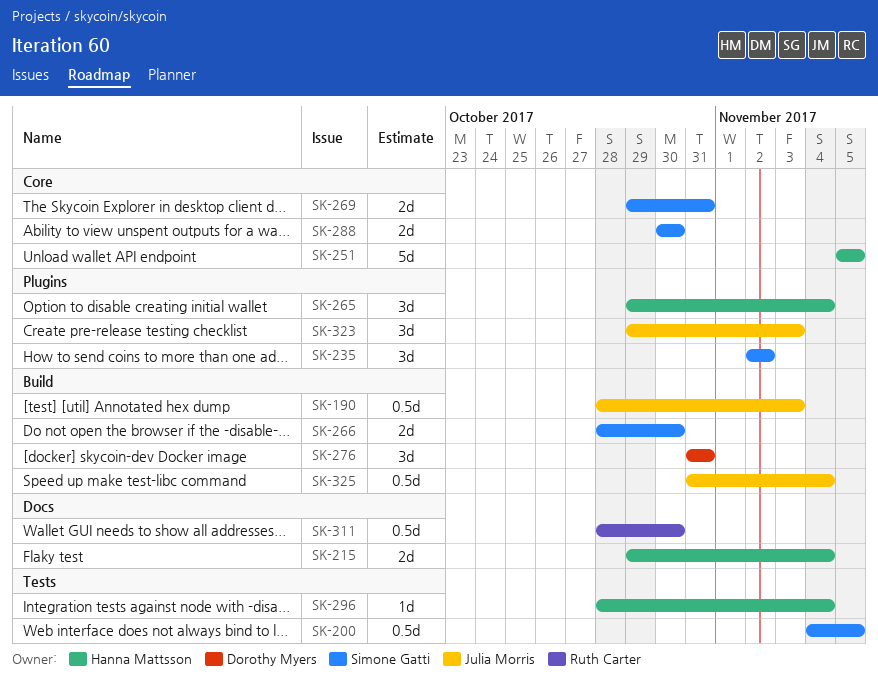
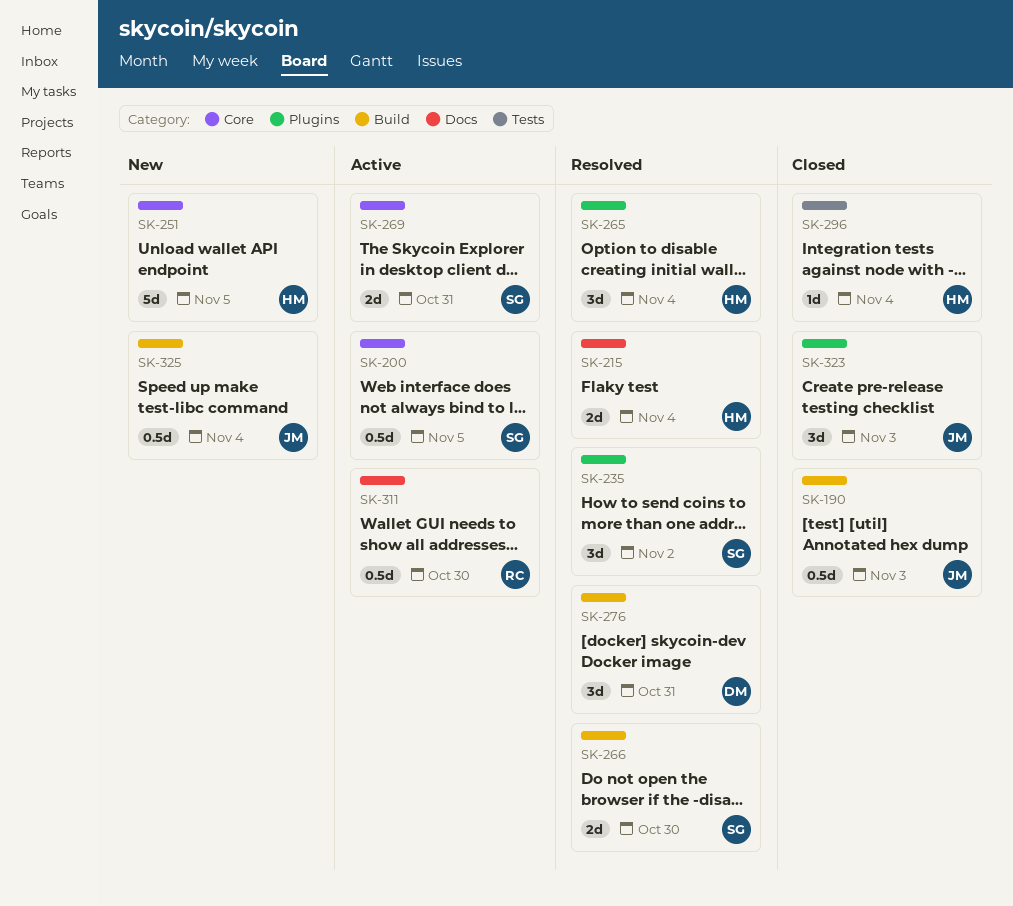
SK-200, label: Tests -> Core
SK-288: present -> none

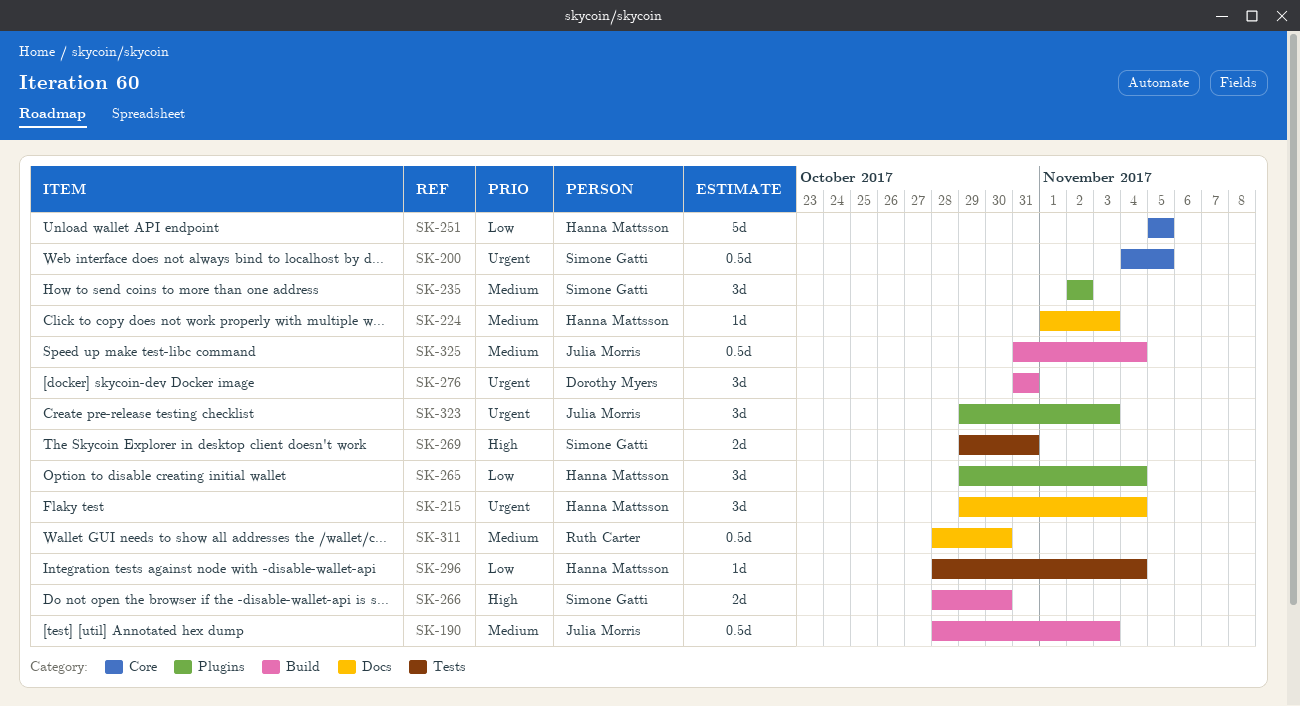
SK-215, estimate: 2d -> 3d
SK-224: none -> present
SK-269, label: Core -> Tests

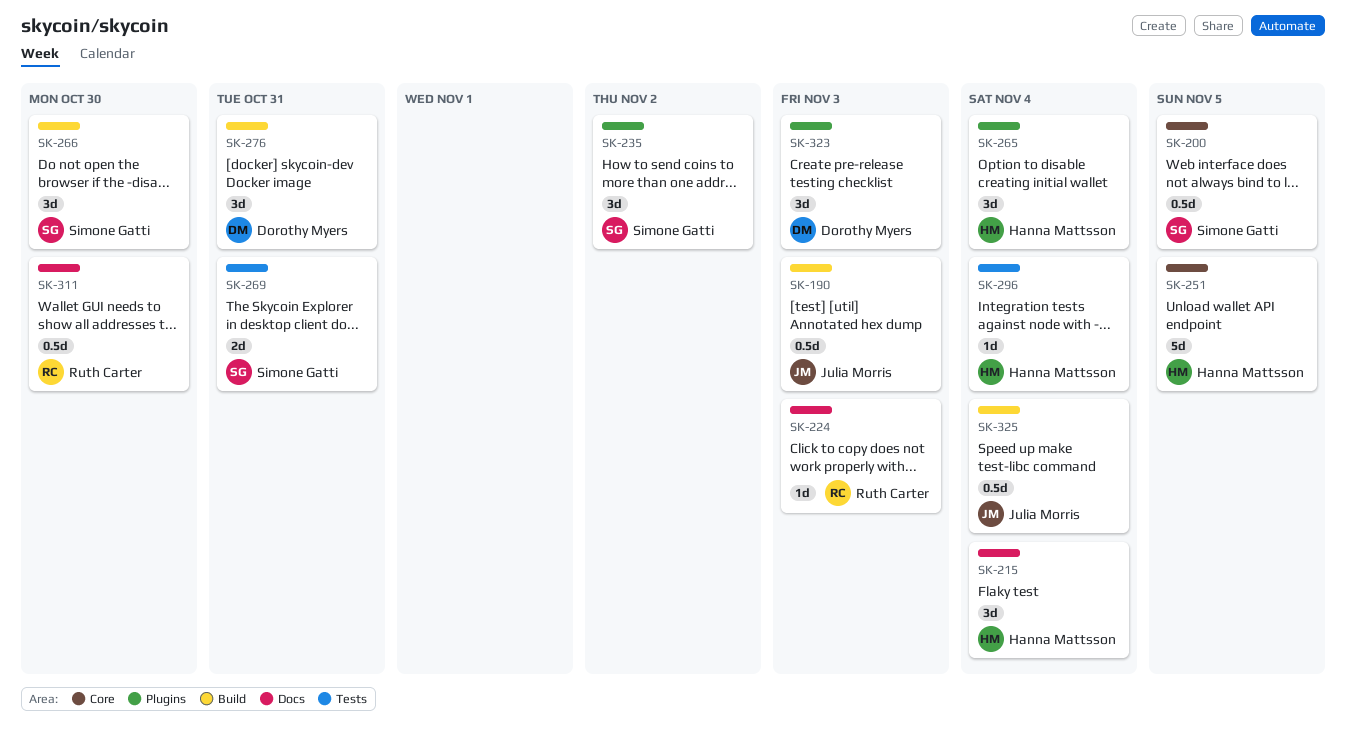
SK-224, owner: Hanna Mattsson -> Ruth Carter
SK-266, estimate: 2d -> 3d
SK-323, owner: Julia Morris -> Dorothy Myers

